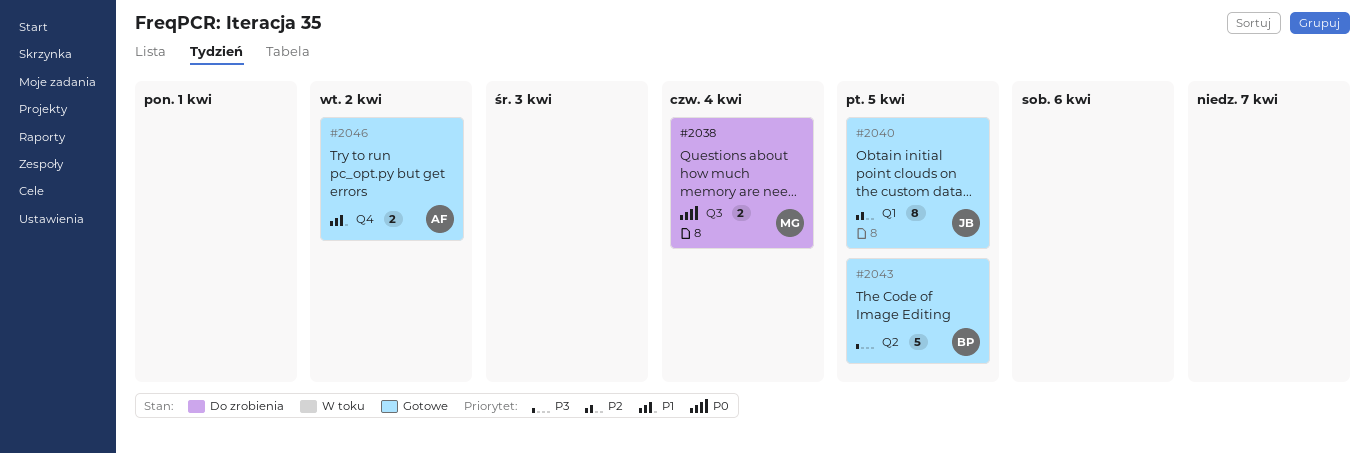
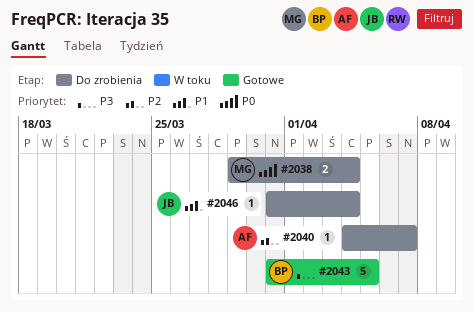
#2040, status: Gotowe -> Do zrobienia
#2040, owner: JB -> AF
#2040, estimate: 8 -> 1
#2040, due: Apr 5 -> Apr 7
#2046, status: Gotowe -> Do zrobienia
#2046, owner: AF -> JB
#2046, estimate: 2 -> 1
#2046, due: Apr 2 -> Apr 4

